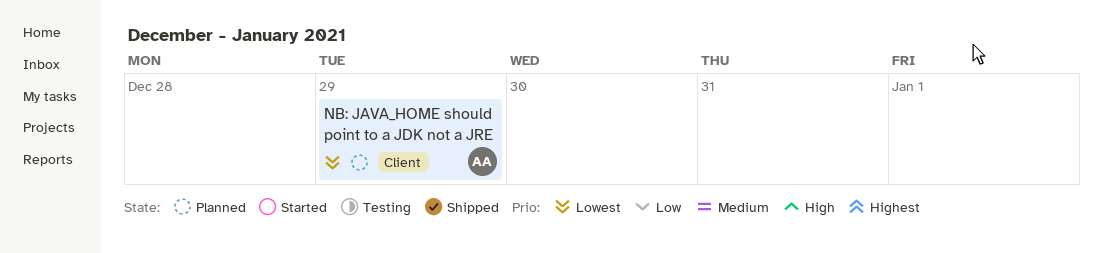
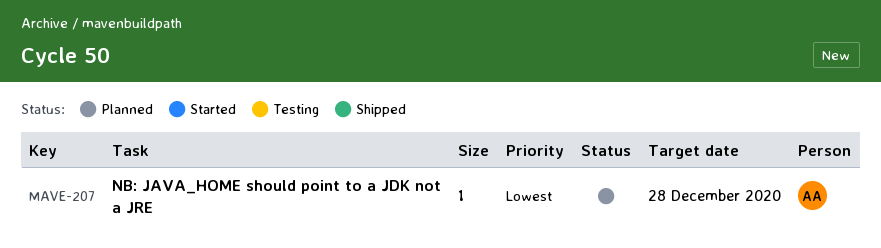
NB: JAVA_HOME should point to a JDK not a JRE, due: Dec 29 -> Dec 28

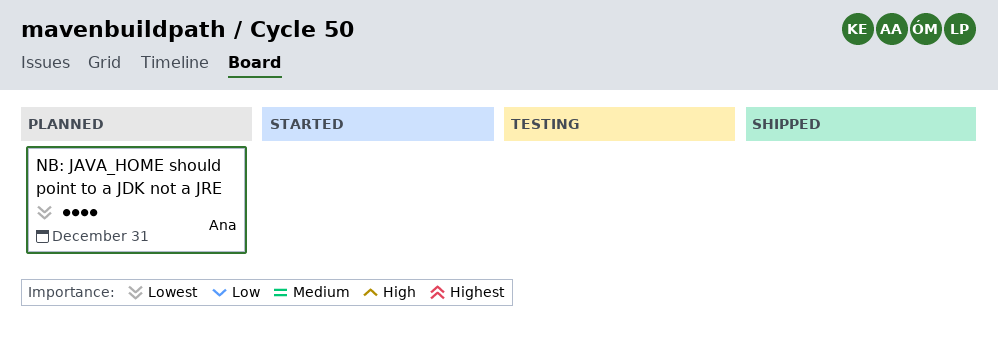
NB: JAVA_HOME should point to a JDK not a JRE, estimate: 1 -> 4
NB: JAVA_HOME should point to a JDK not a JRE, due: Dec 28 -> Dec 31

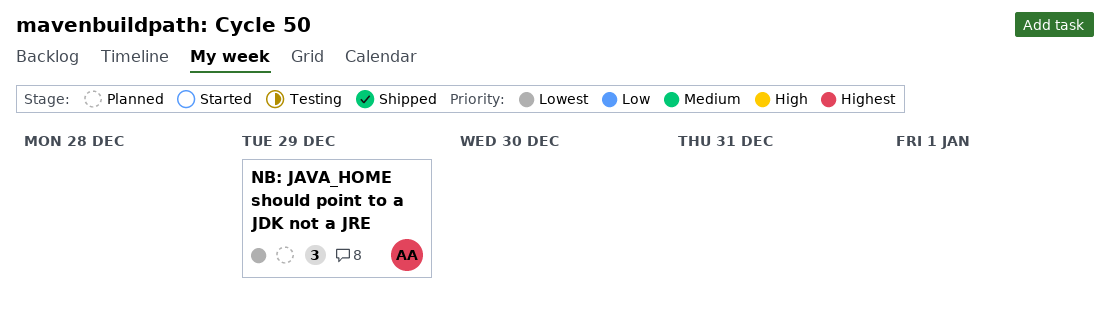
NB: JAVA_HOME should point to a JDK not a JRE, estimate: 4 -> 3
NB: JAVA_HOME should point to a JDK not a JRE, due: Dec 31 -> Dec 29

